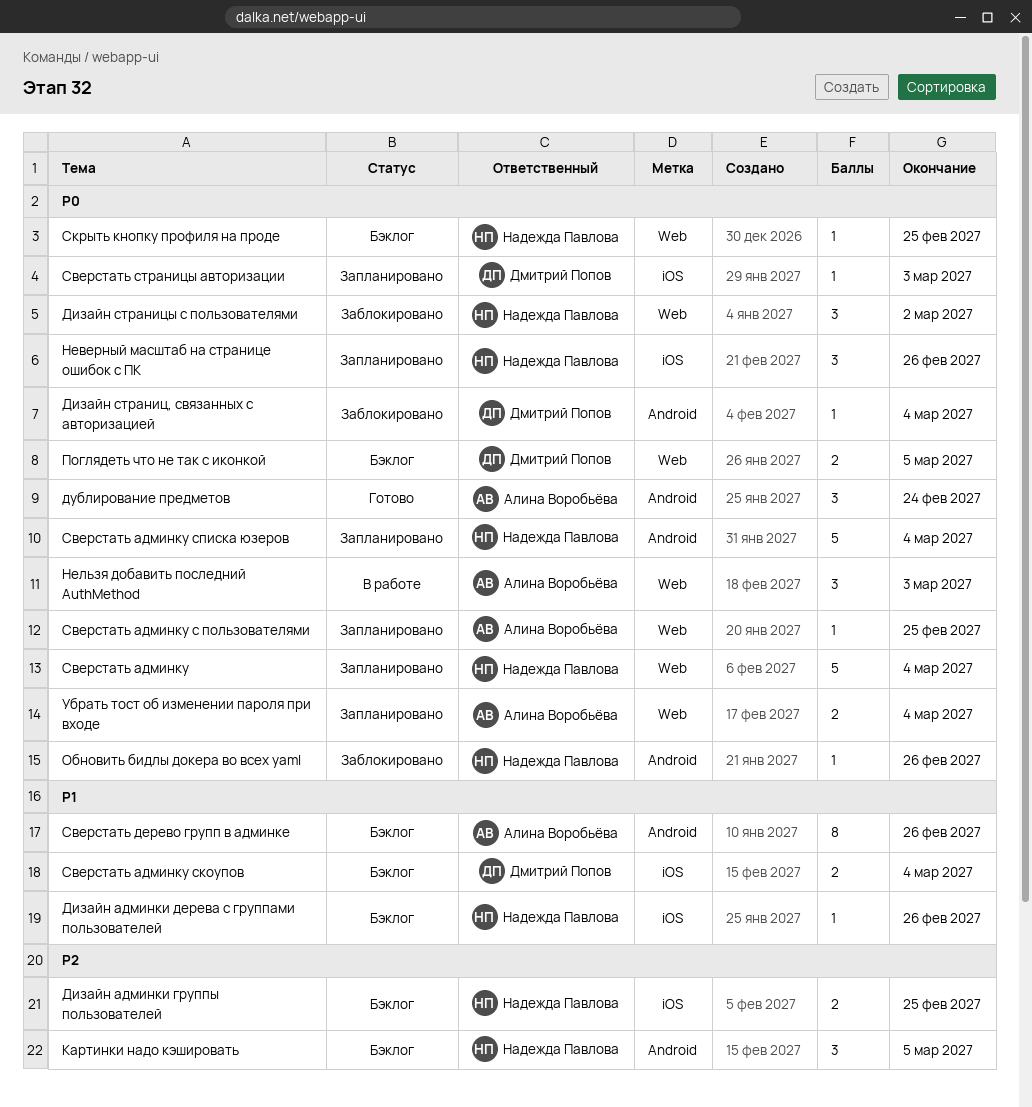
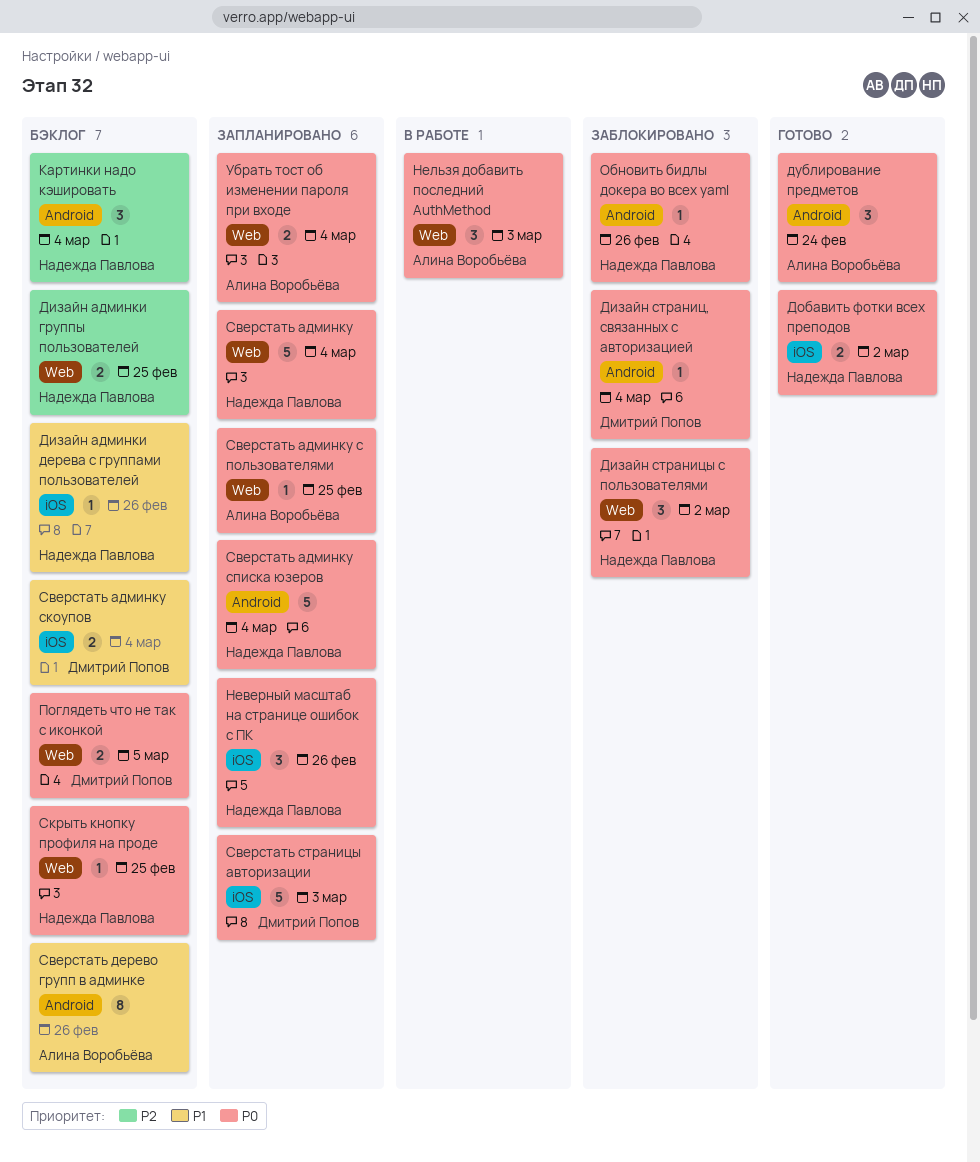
Дизайн админки группы пользователей, label: iOS -> Web
Добавить фотки всех преподов: none -> present
Картинки надо кэшировать, due: Mar 5 -> Mar 4
Сверстать страницы авторизации, estimate: 1 -> 5

